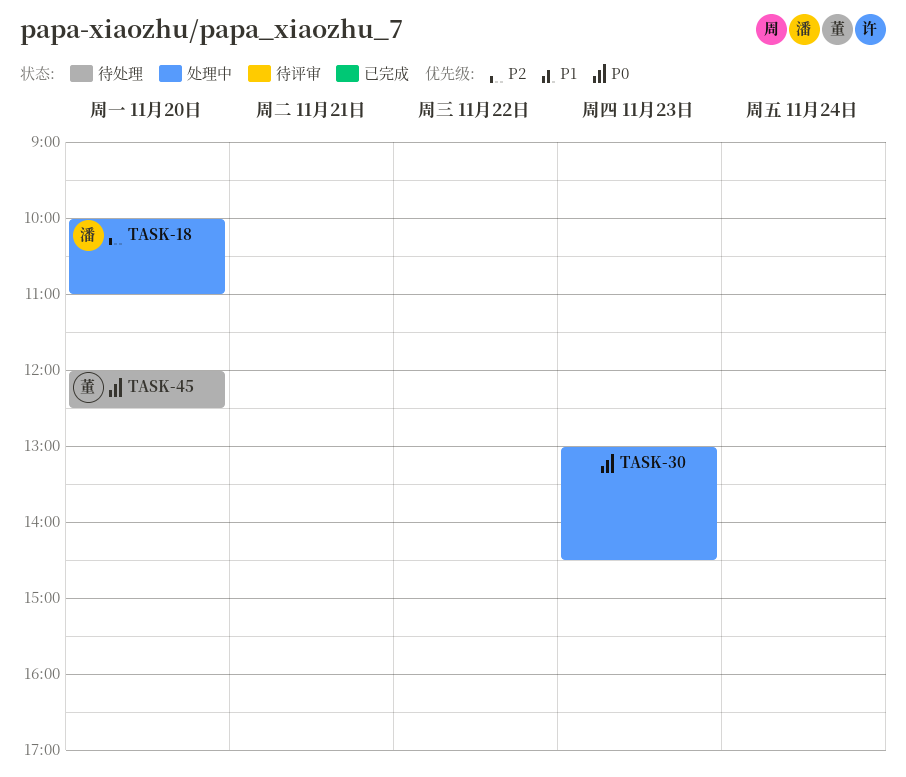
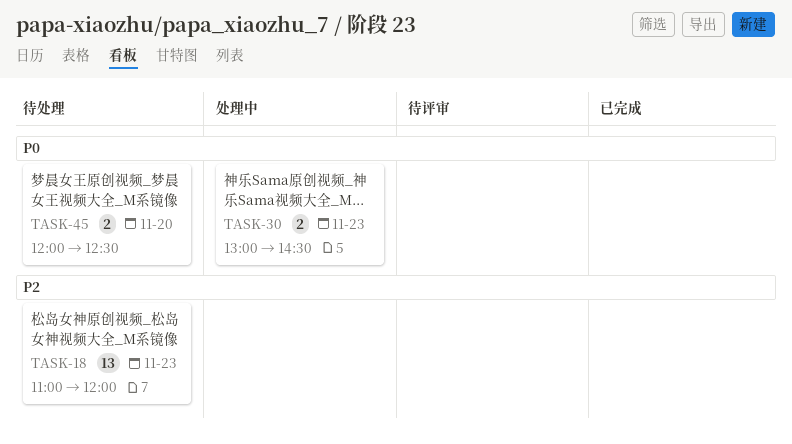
TASK-18, status: 处理中 -> 待处理
TASK-18, day: Nov 20 -> Nov 23
TASK-18, begins: 10:00 -> 11:00
TASK-18, ends: 11:00 -> 12:00

